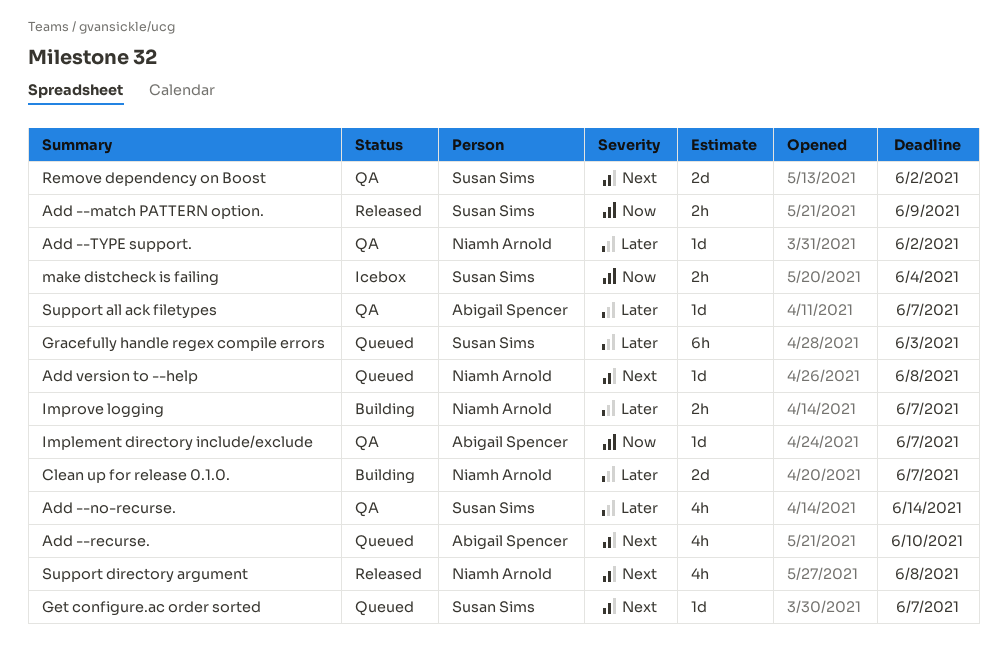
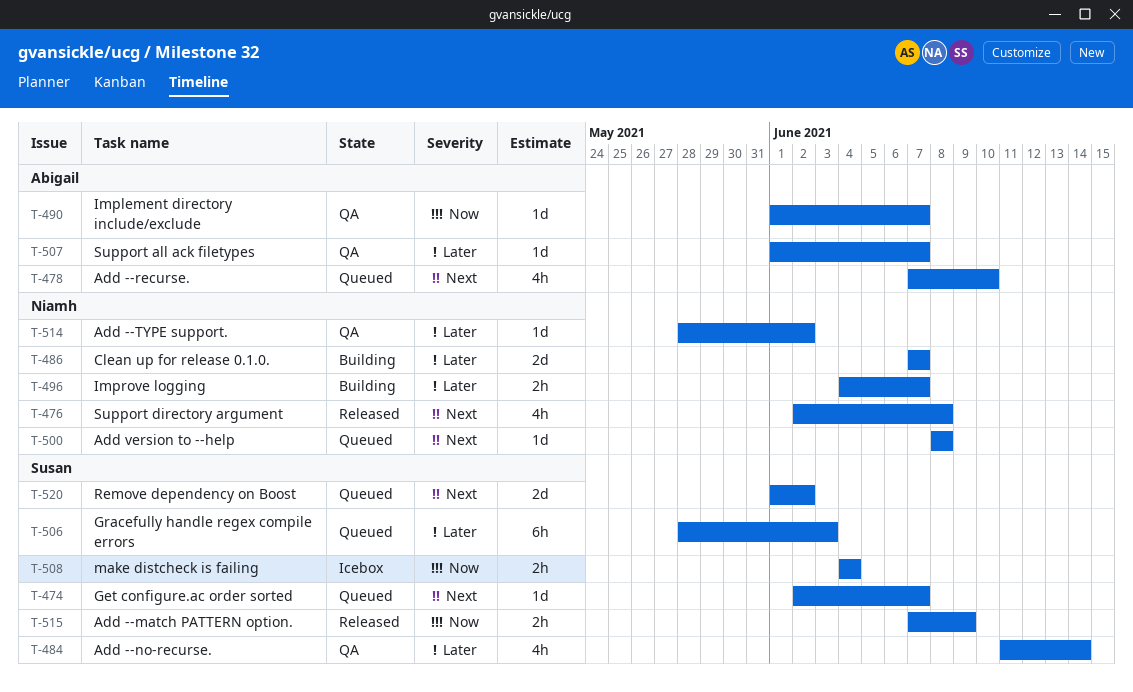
Remove dependency on Boost, status: QA -> Queued

